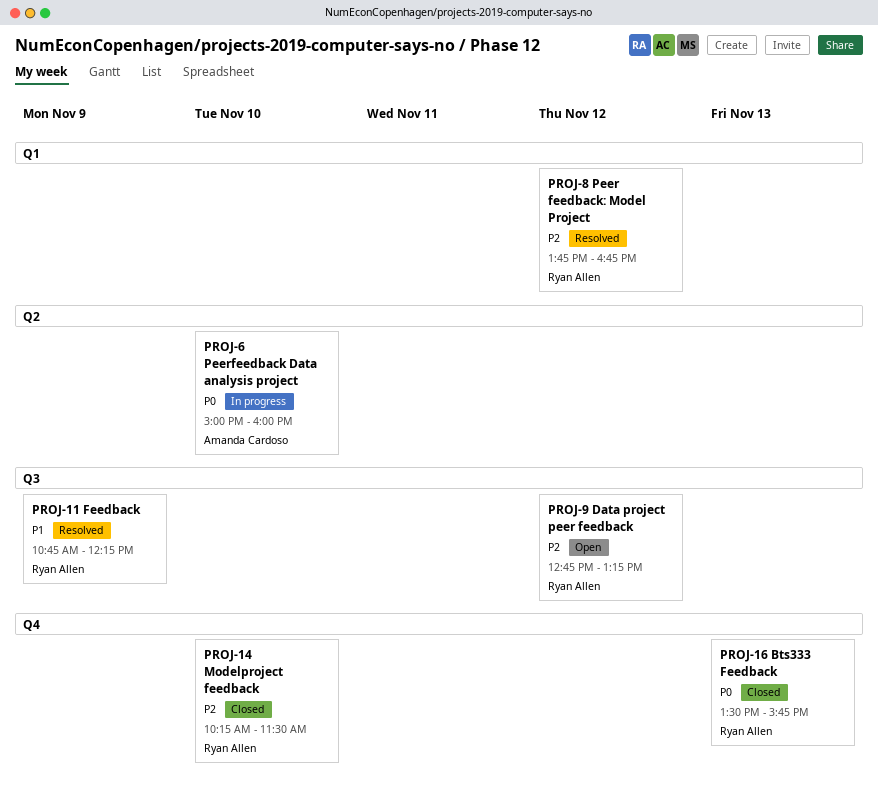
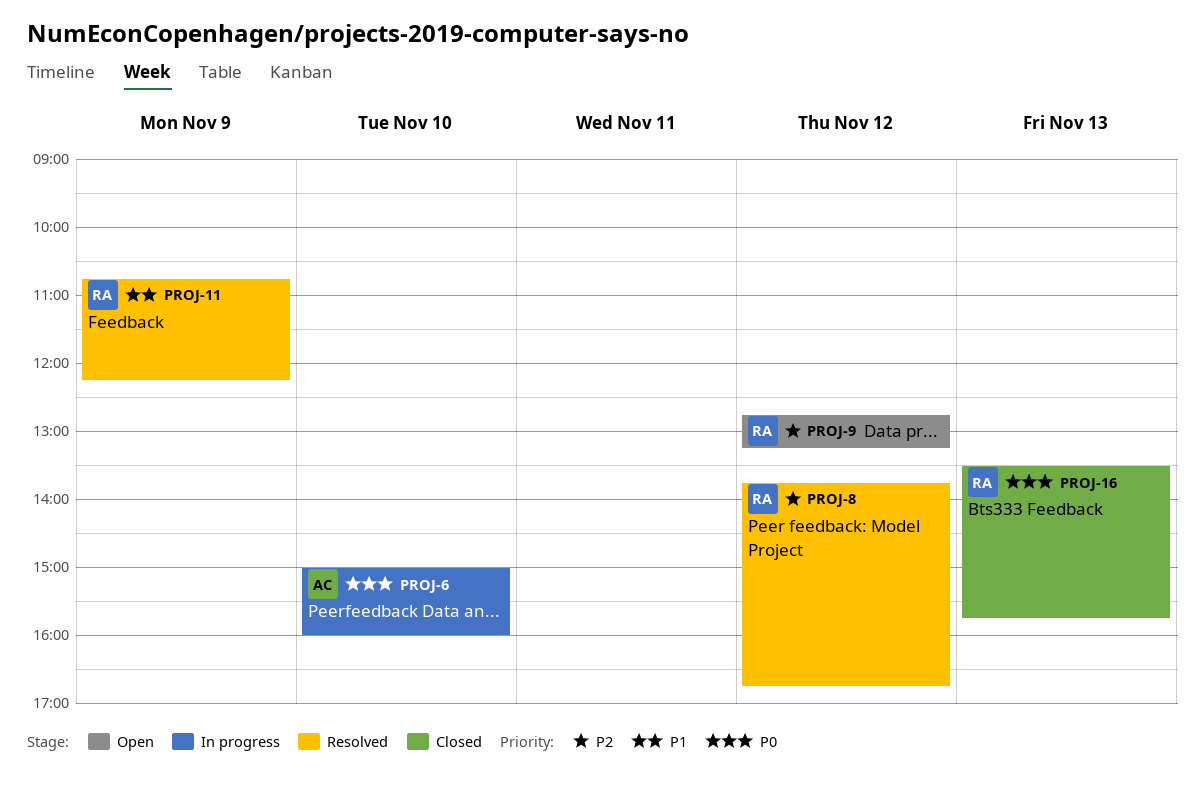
PROJ-14: present -> none

